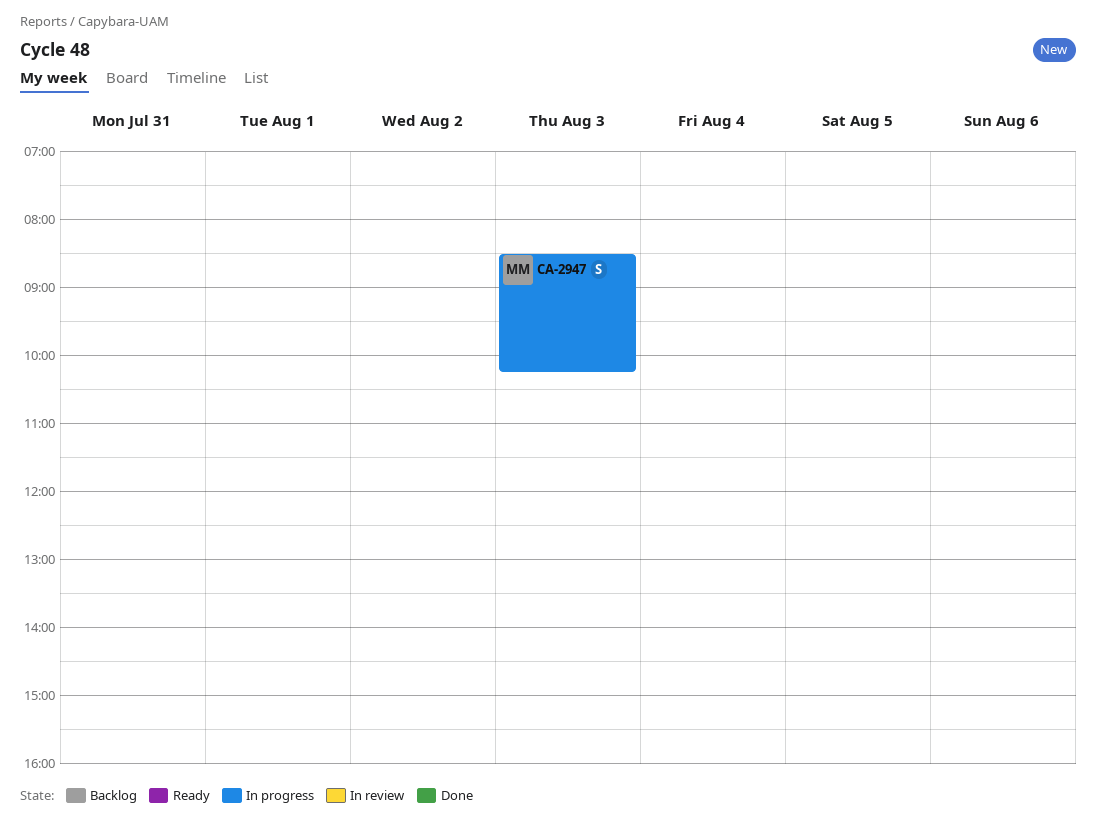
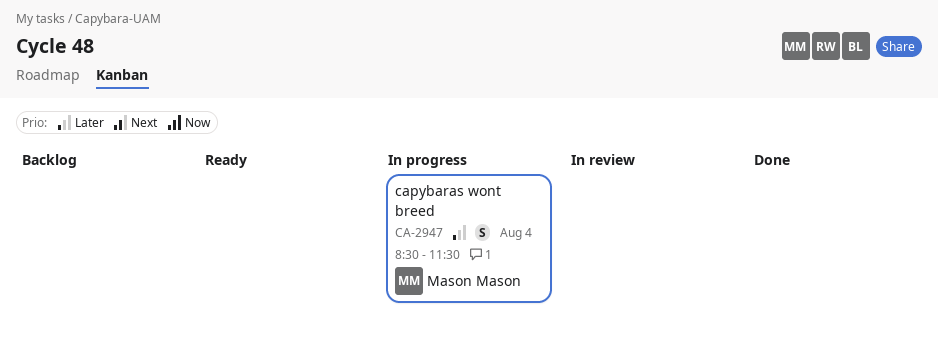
CA-2947, day: Aug 3 -> Aug 4
CA-2947, ends: 10:15 -> 11:30

